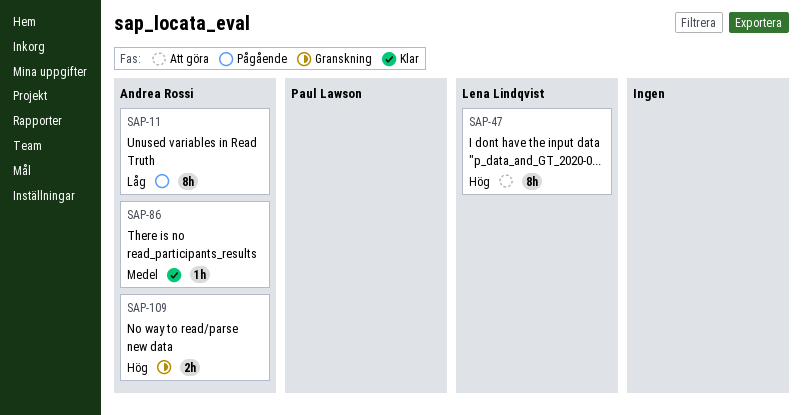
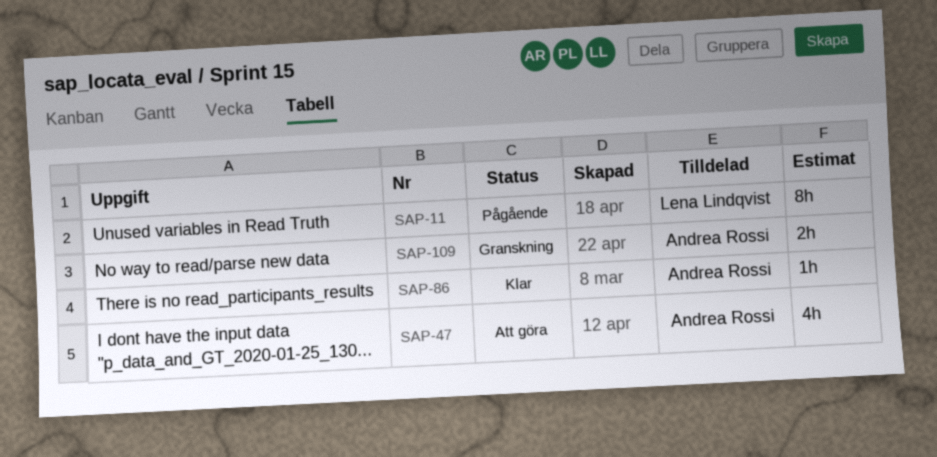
SAP-11, owner: Andrea Rossi -> Lena Lindqvist
SAP-47, owner: Lena Lindqvist -> Andrea Rossi
SAP-47, estimate: 8h -> 4h

